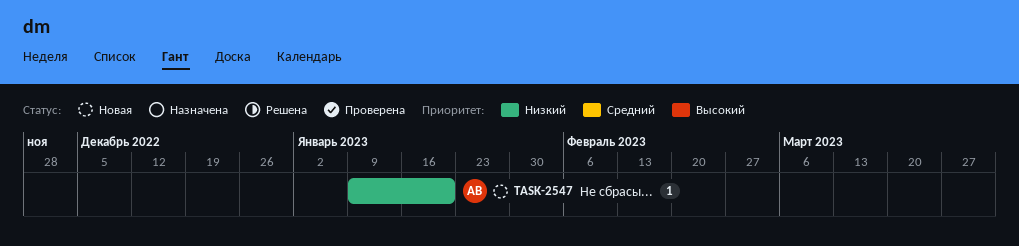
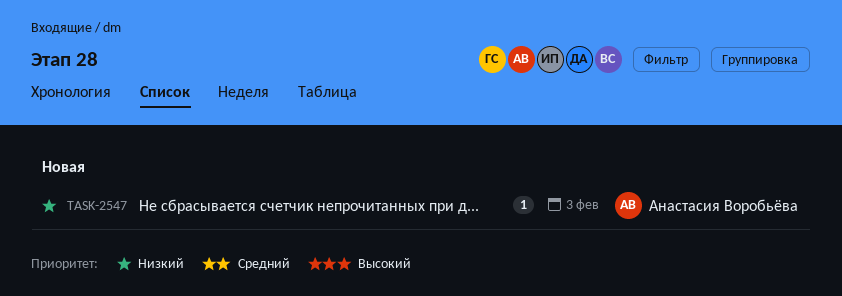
TASK-2547, due: Jan 20 -> Feb 3

